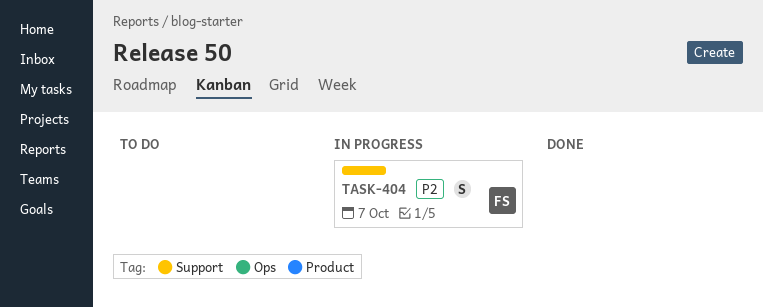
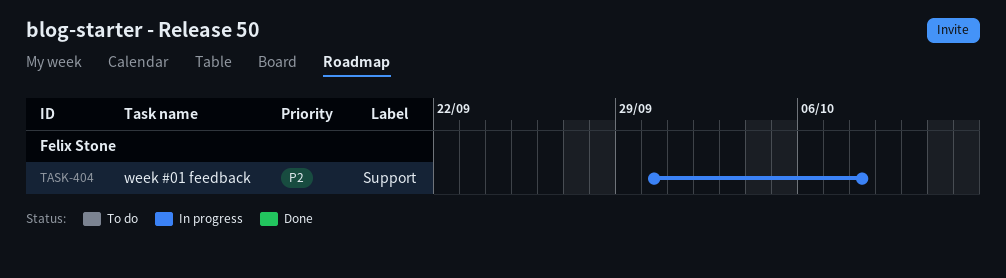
TASK-404, due: Oct 7 -> Oct 8

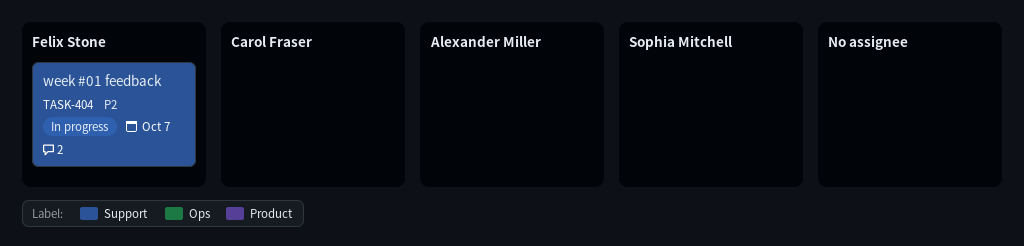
TASK-404, due: Oct 8 -> Oct 7

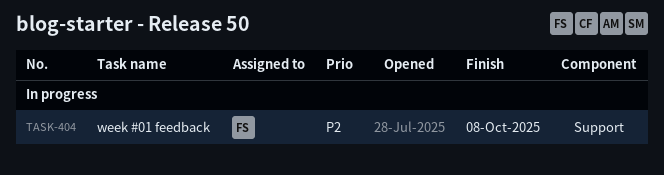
TASK-404, due: Oct 7 -> Oct 8

